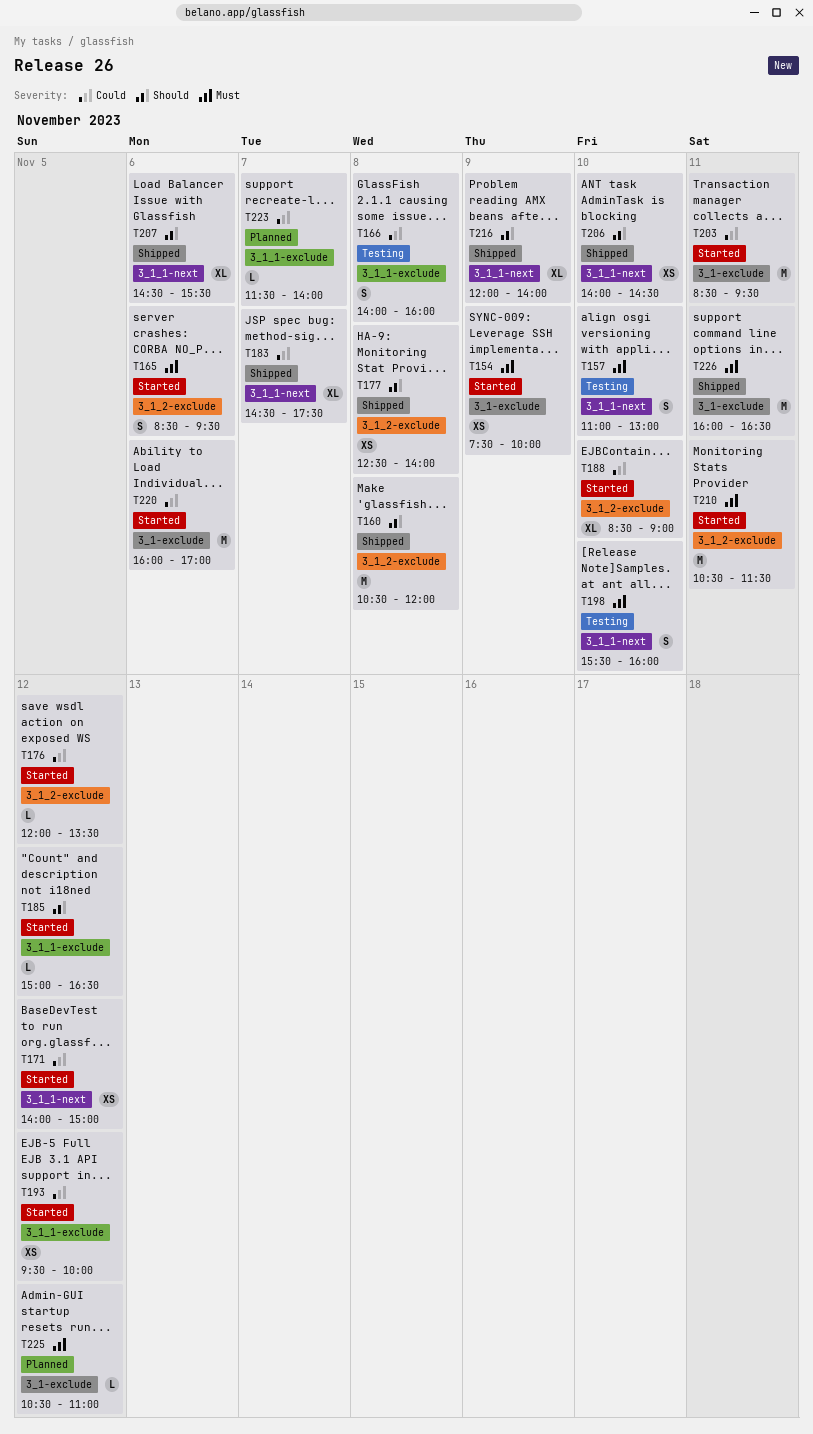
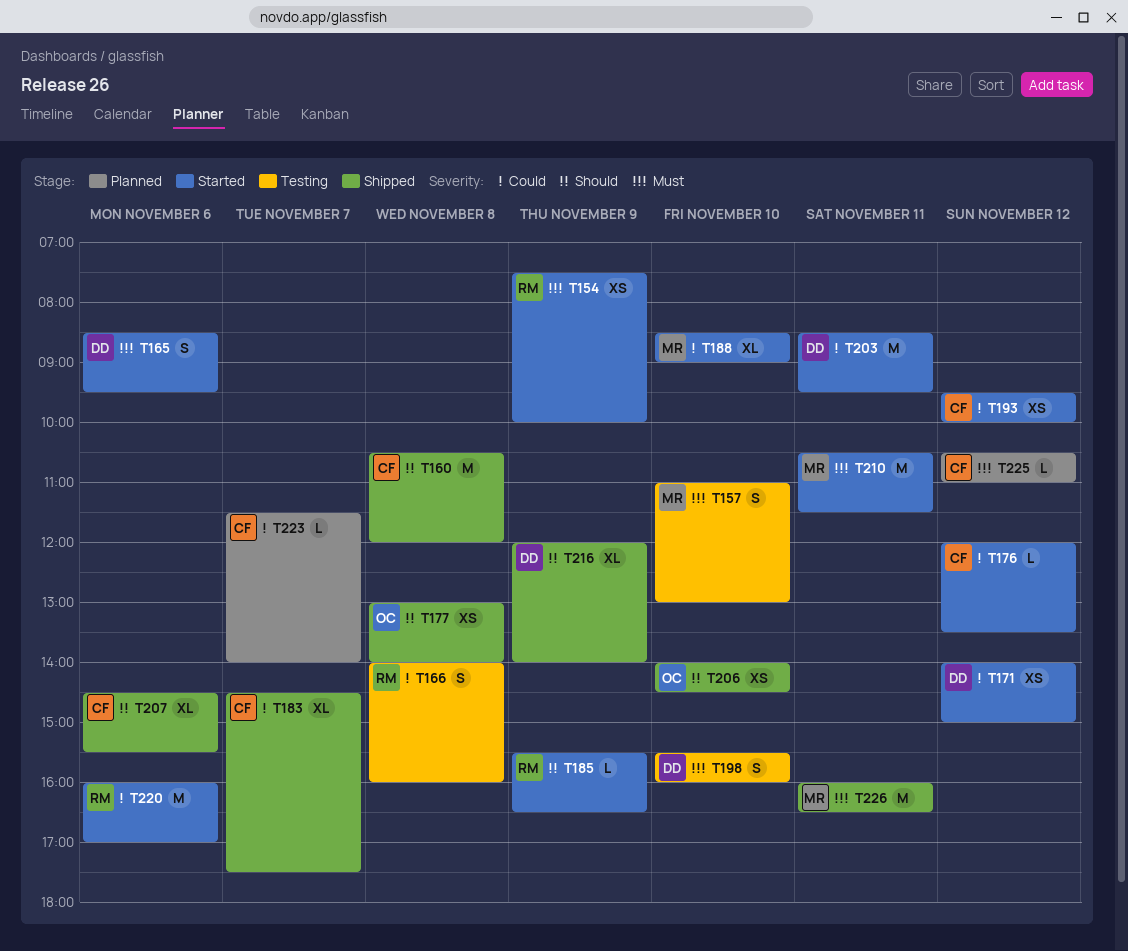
T177, begins: 12:30 -> 13:00
T185, day: Nov 12 -> Nov 9
T185, begins: 15:00 -> 15:30

